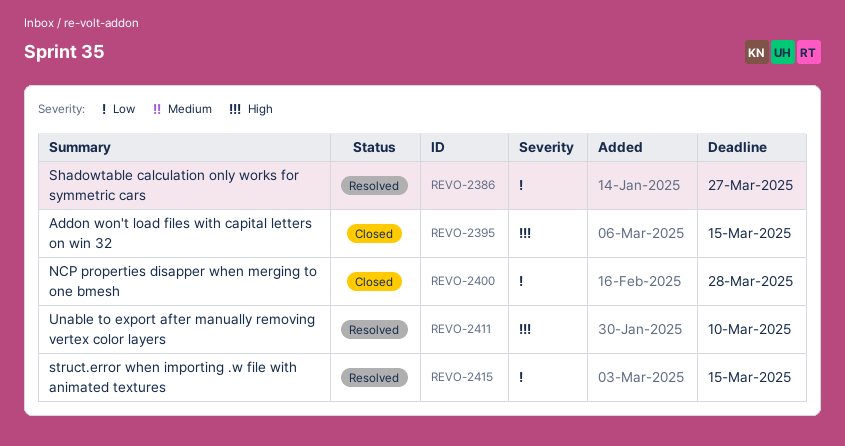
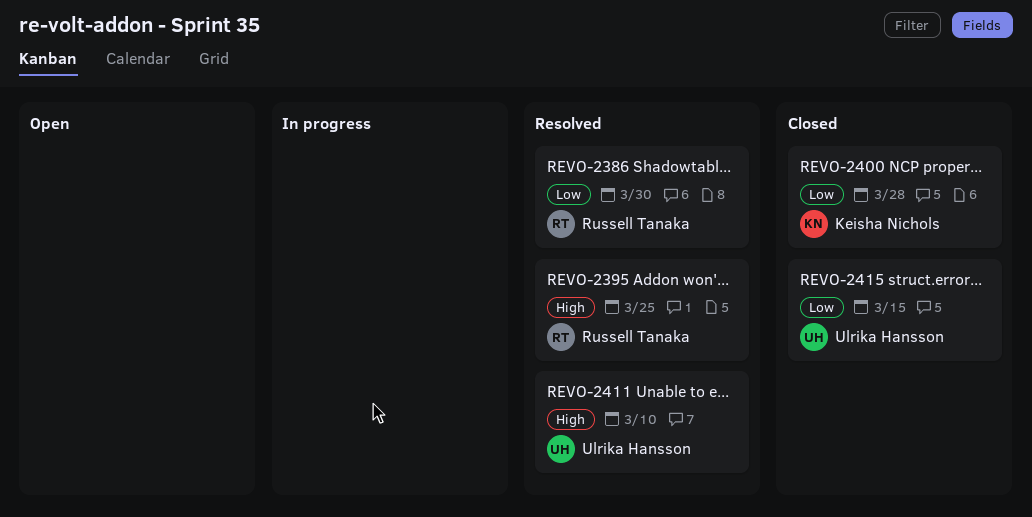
REVO-2386, due: Mar 27 -> Mar 30
REVO-2395, status: Closed -> Resolved
REVO-2395, due: Mar 15 -> Mar 25
REVO-2415, status: Resolved -> Closed

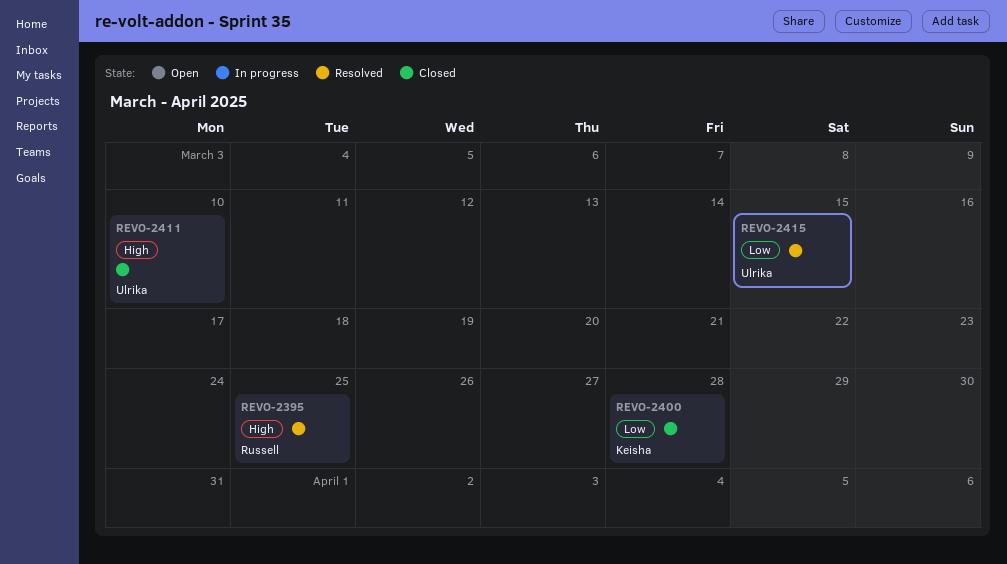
REVO-2386: present -> none
REVO-2411, status: Resolved -> Closed
REVO-2415, status: Closed -> Resolved

